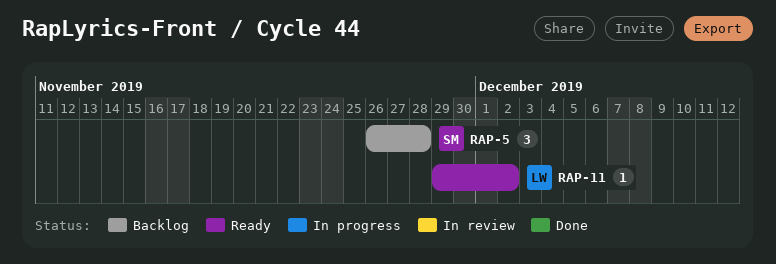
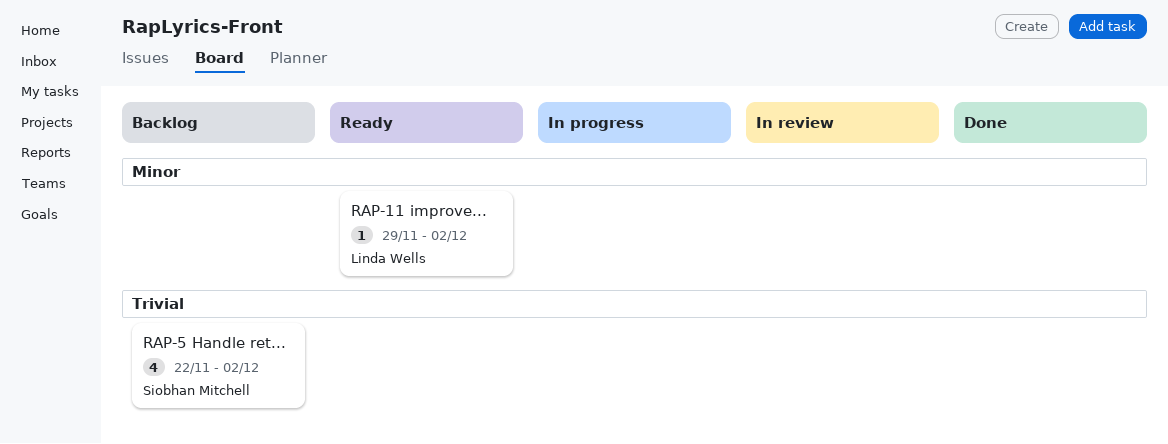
RAP-5, estimate: 3 -> 4
RAP-5, start: Nov 26 -> Nov 22
RAP-5, due: Nov 28 -> Dec 2

